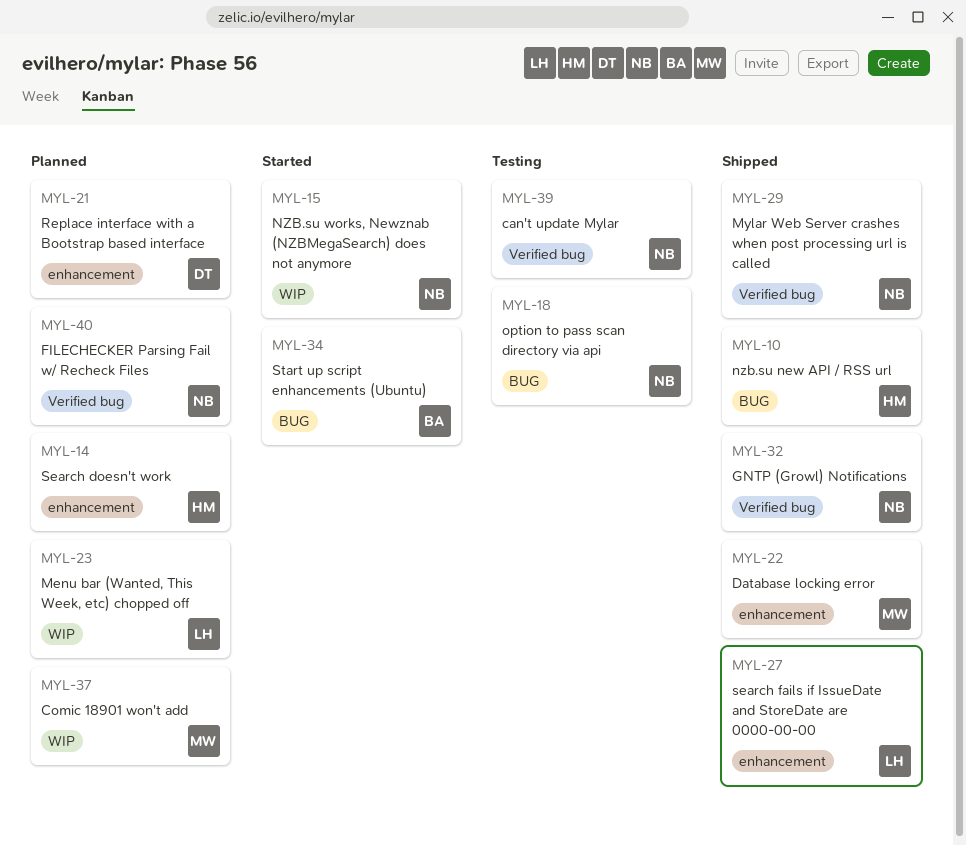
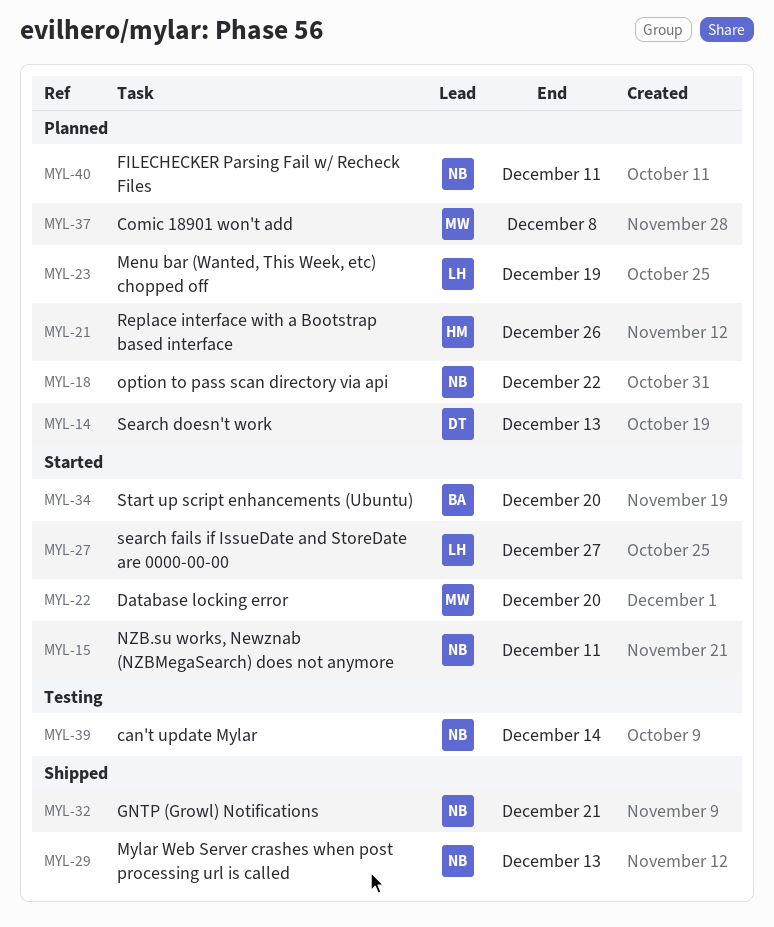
MYL-10: present -> none
MYL-14, owner: HM -> DT
MYL-18, status: Testing -> Planned
MYL-21, owner: DT -> HM
MYL-22, status: Shipped -> Started
MYL-27, status: Shipped -> Started

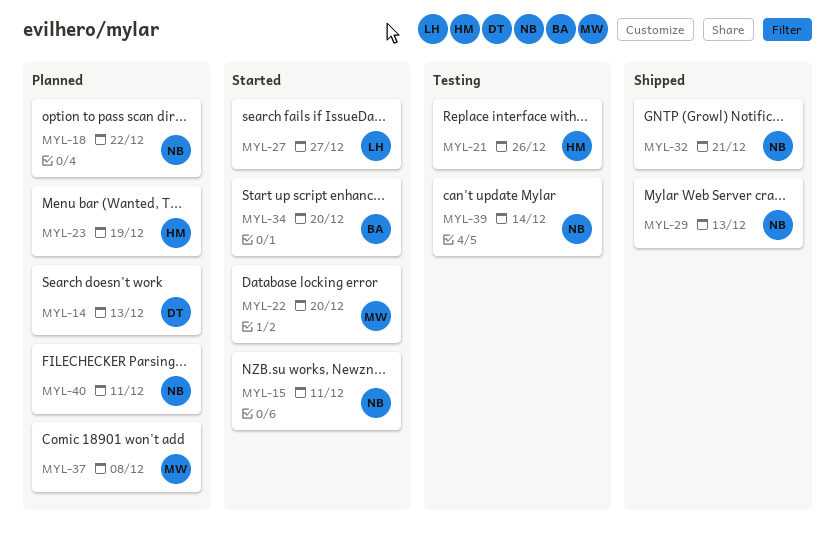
MYL-21, status: Planned -> Testing
MYL-23, owner: LH -> HM

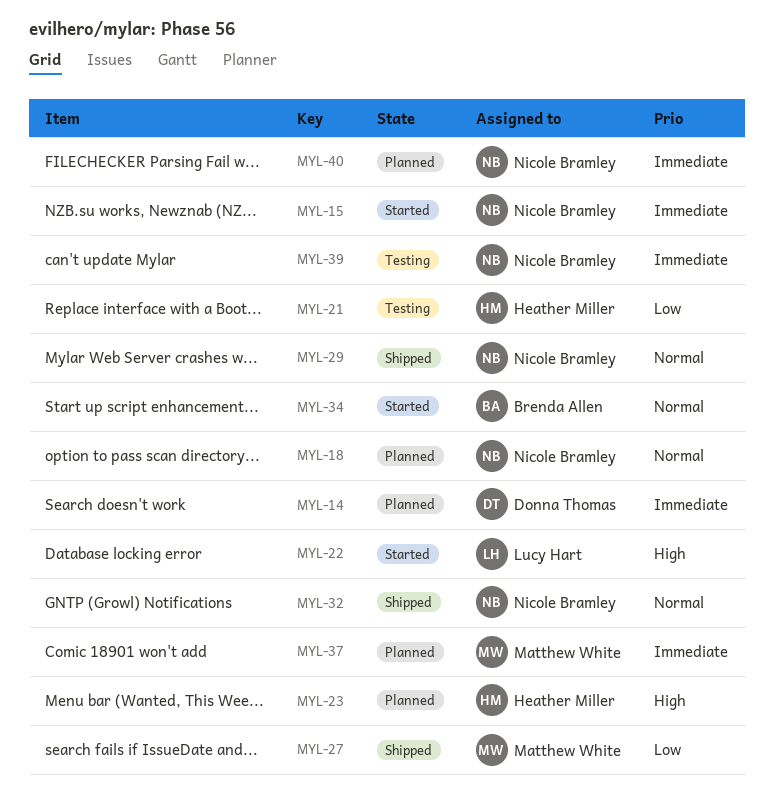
MYL-22, owner: Matthew White -> Lucy Hart
MYL-27, status: Started -> Shipped
MYL-27, owner: Lucy Hart -> Matthew White

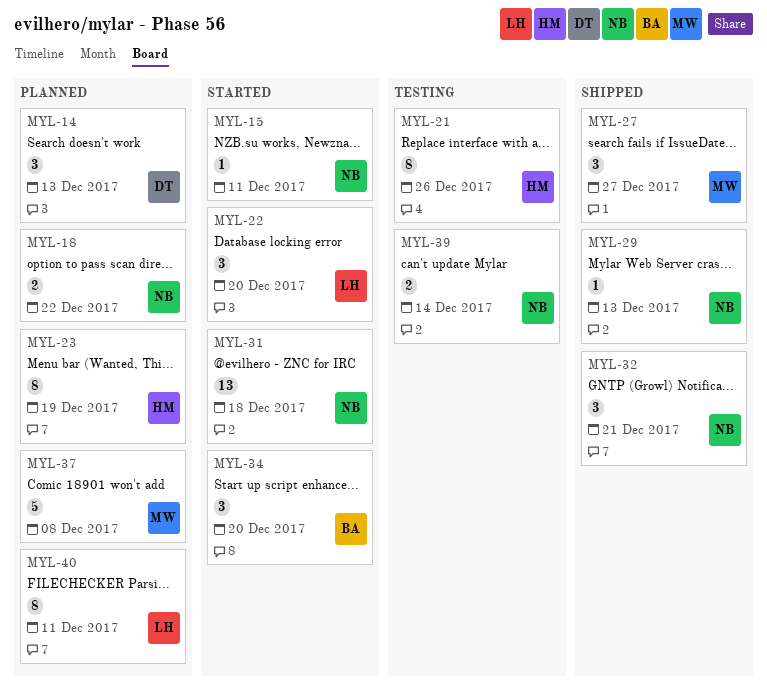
MYL-31: none -> present
MYL-40, owner: Nicole Bramley -> Lucy Hart

